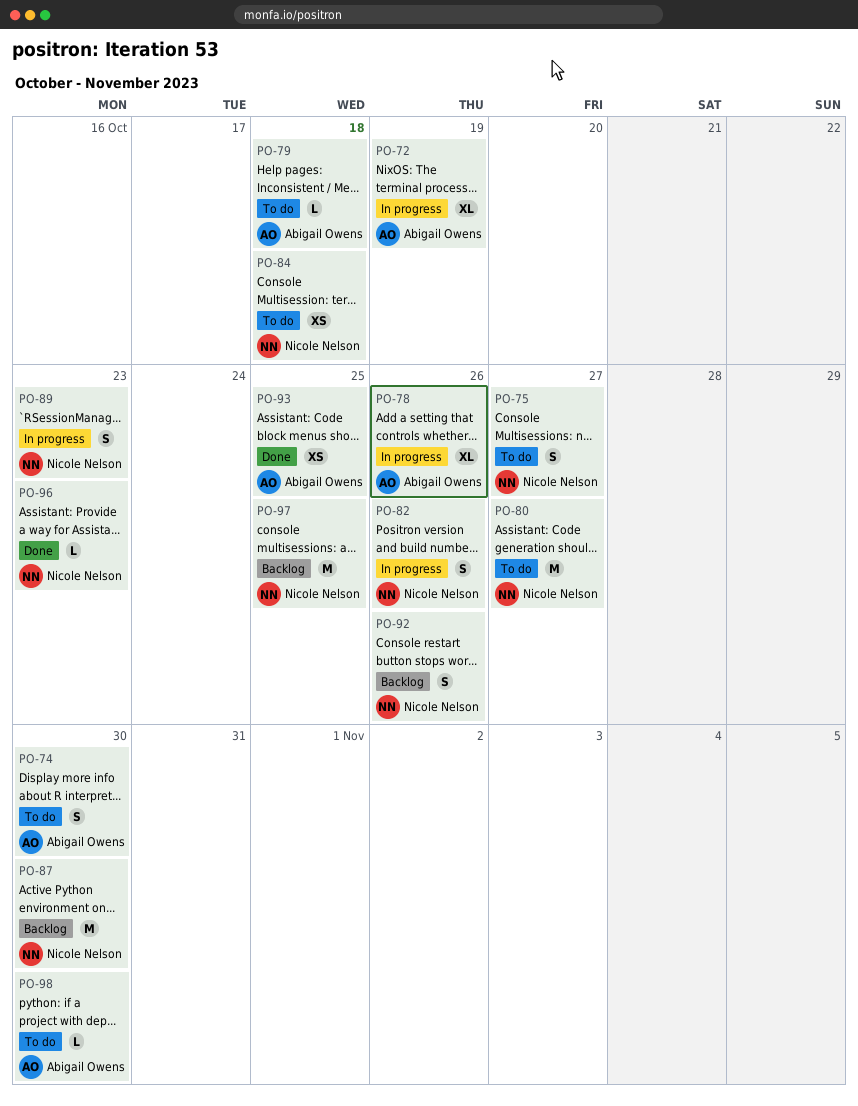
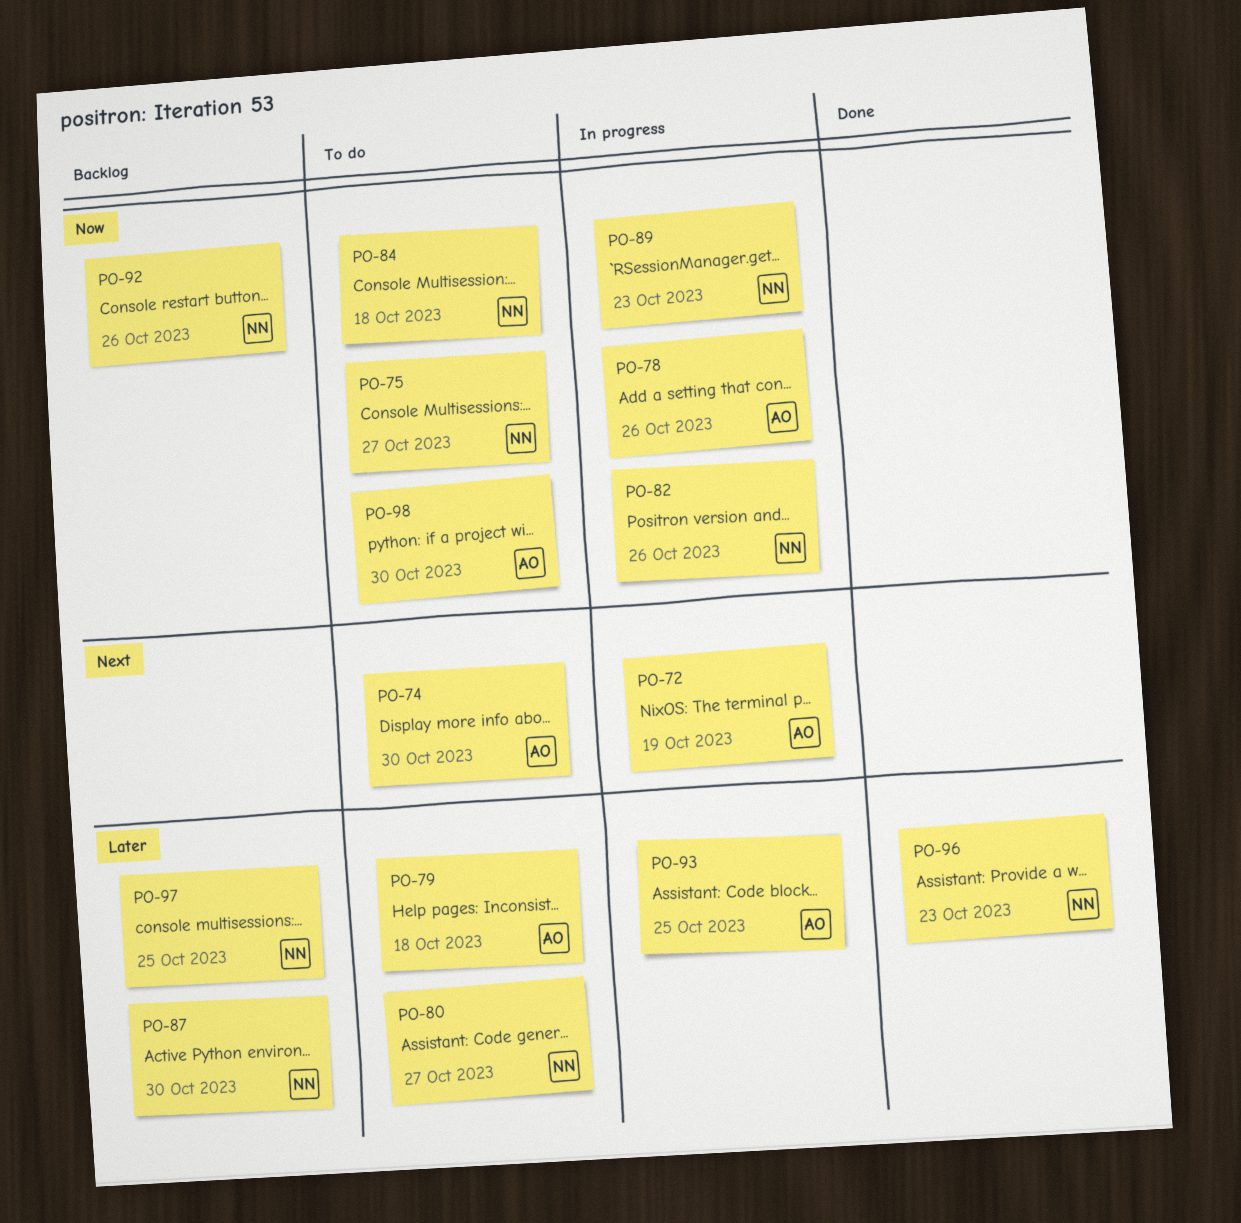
PO-93, status: Done -> In progress

